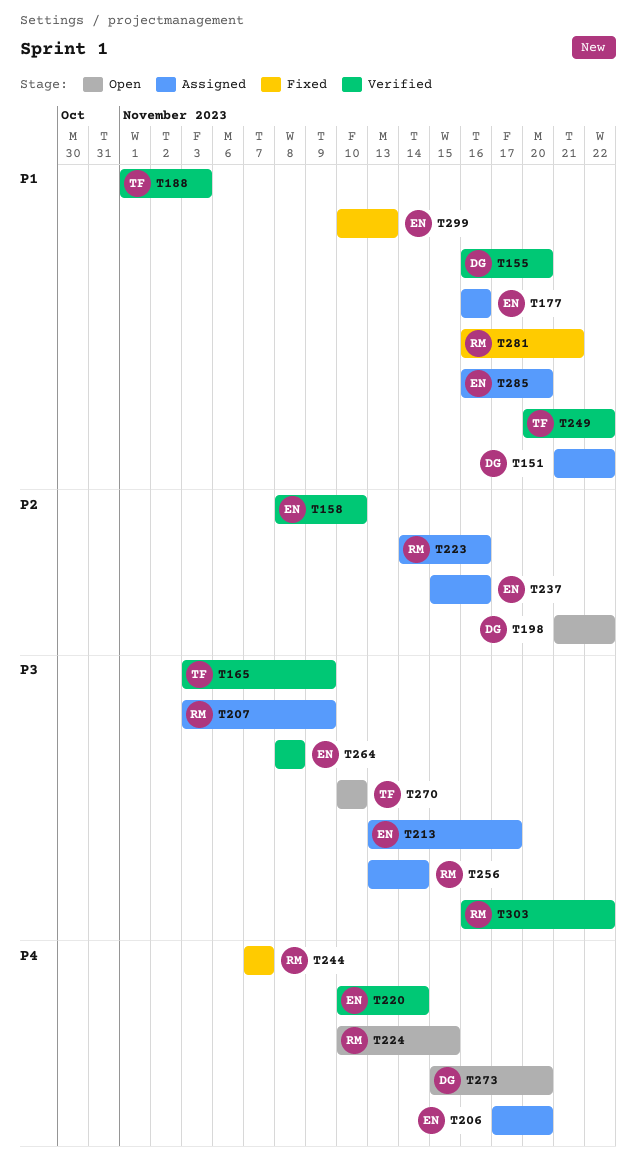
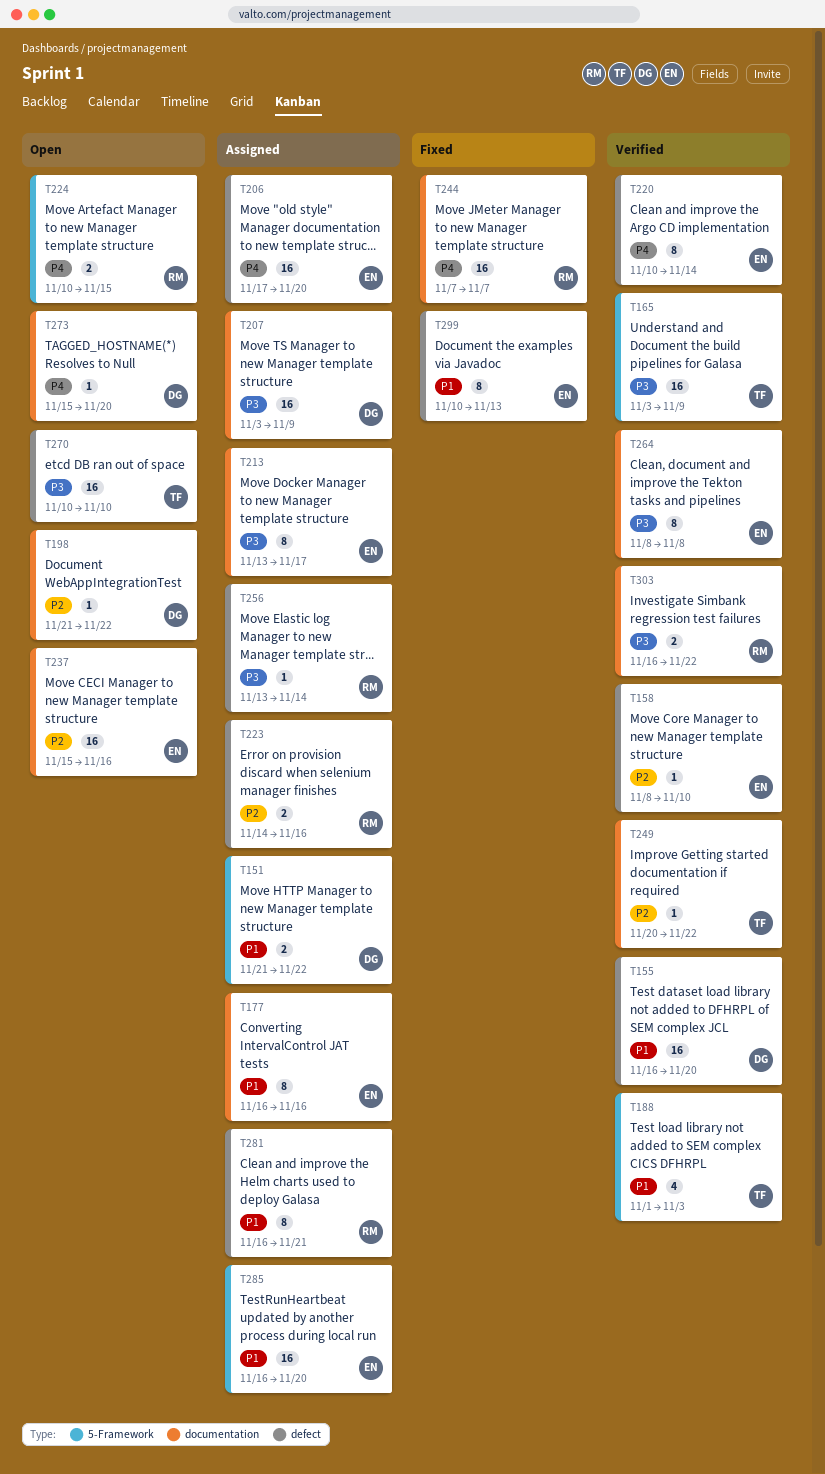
T207, owner: RM -> DG
T237, status: Assigned -> Open
T249, priority: P1 -> P2
T281, status: Fixed -> Assigned

